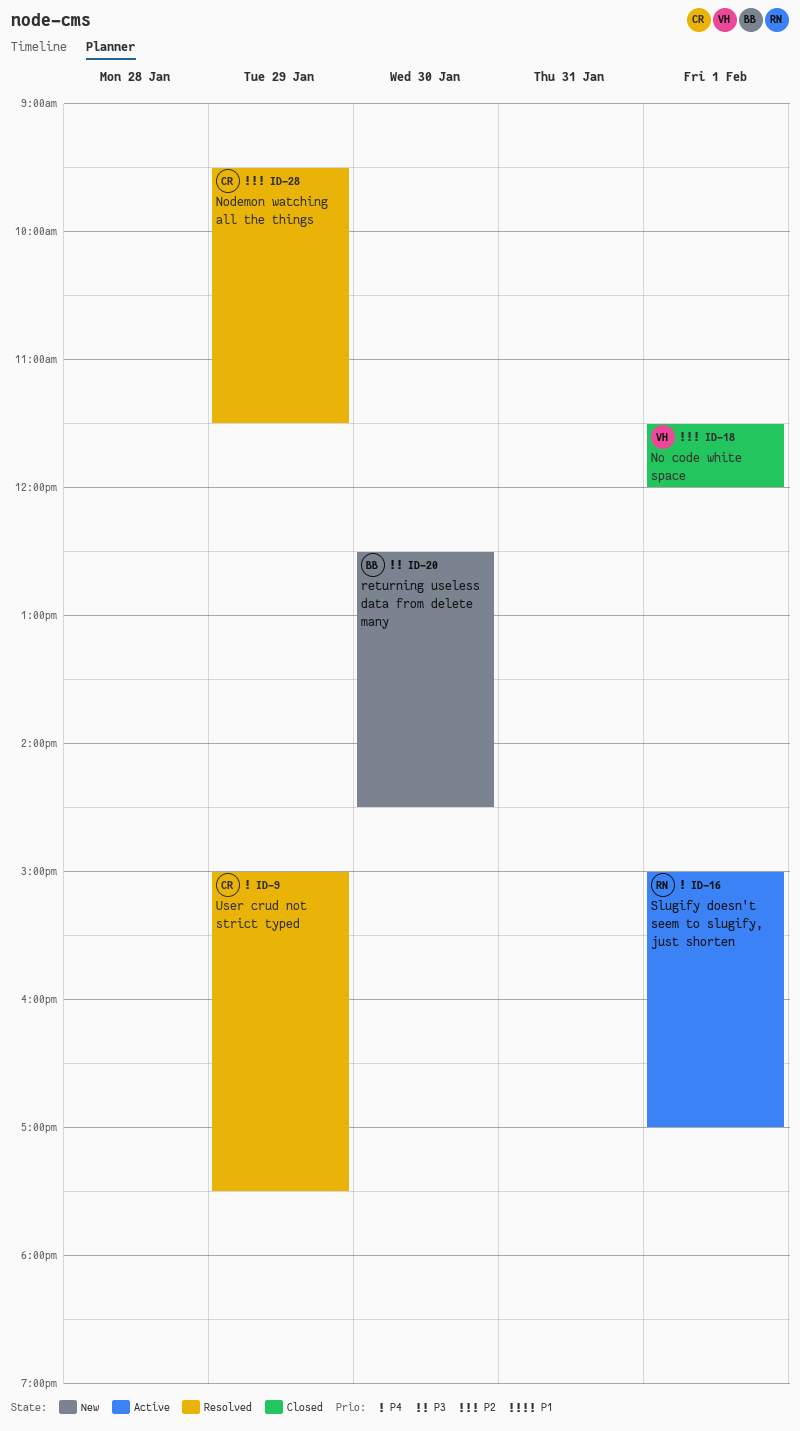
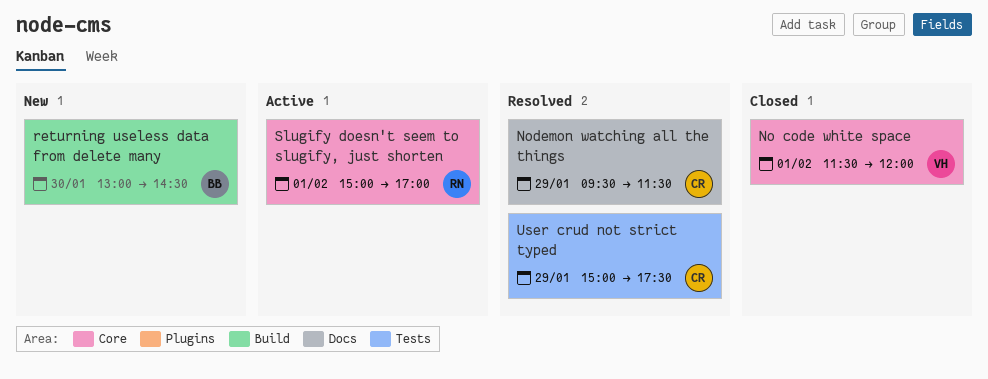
returning useless data from delete many, begins: 12:30 -> 13:00

